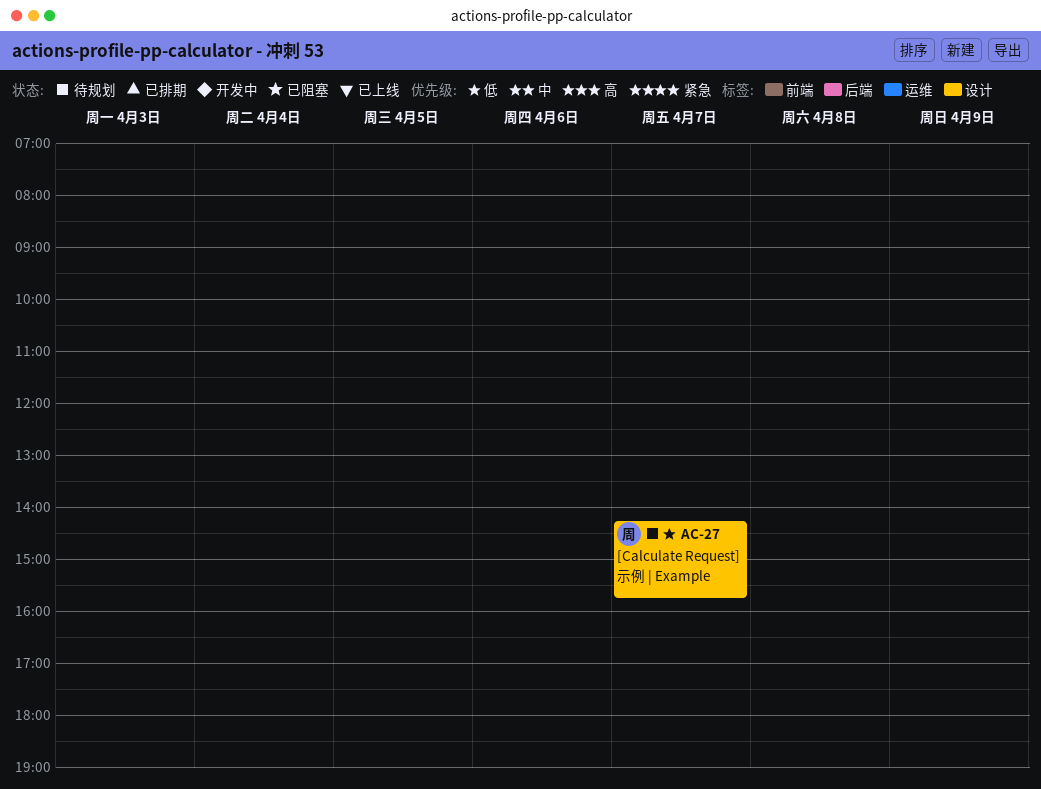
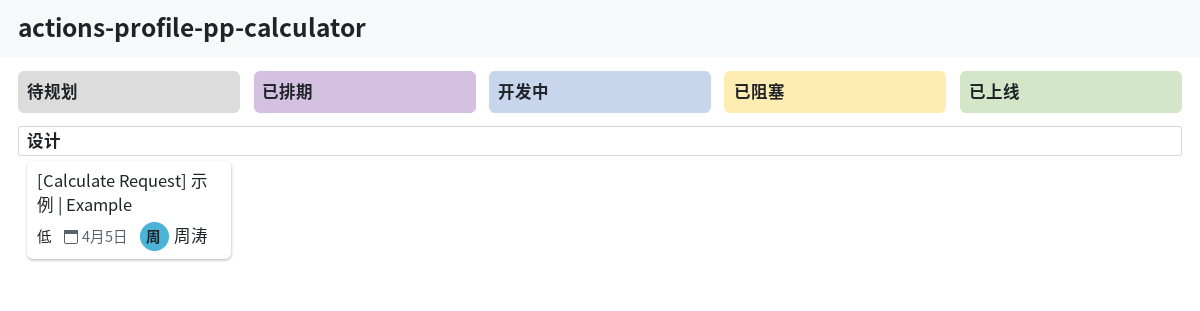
[Calculate Request] 示例 | Example, day: Apr 7 -> Apr 5

